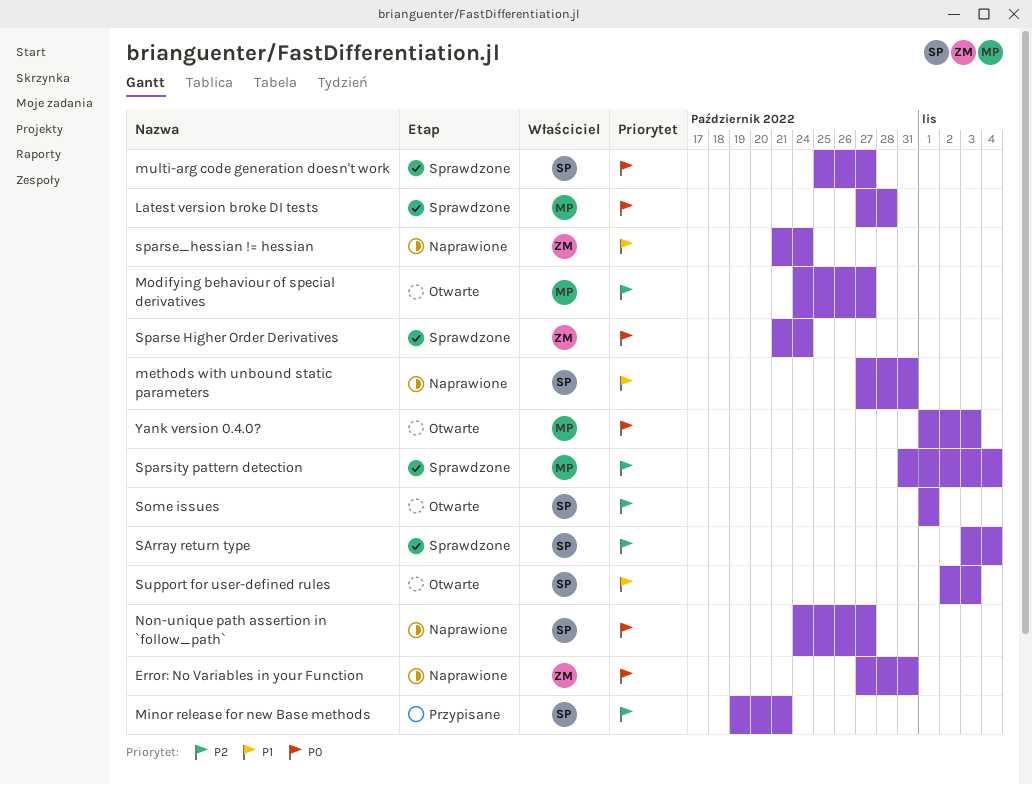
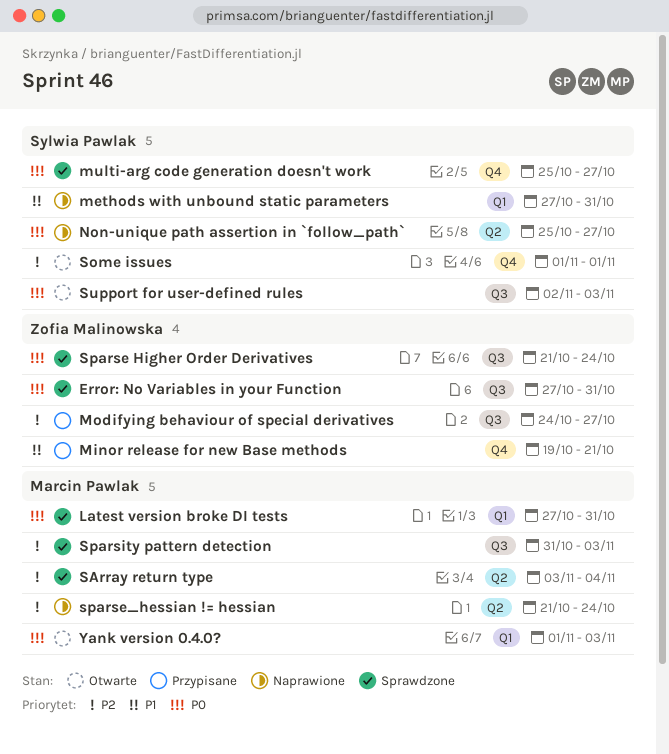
Error: No Variables in your Function, status: Naprawione -> Sprawdzone
Latest version broke DI tests, due: Oct 28 -> Oct 31
Minor release for new Base methods, owner: Sylwia Pawlak -> Zofia Malinowska
Minor release for new Base methods, priority: P2 -> P1
Modifying behaviour of special derivatives, status: Otwarte -> Przypisane
Modifying behaviour of special derivatives, owner: Marcin Pawlak -> Zofia Malinowska
Non-unique path assertion in `follow_path`, start: Oct 24 -> Oct 25
SArray return type, owner: Sylwia Pawlak -> Marcin Pawlak
sparse_hessian != hessian, owner: Zofia Malinowska -> Marcin Pawlak
sparse_hessian != hessian, priority: P1 -> P2
Sparsity pattern detection, due: Nov 4 -> Nov 3
Support for user-defined rules, priority: P1 -> P0

